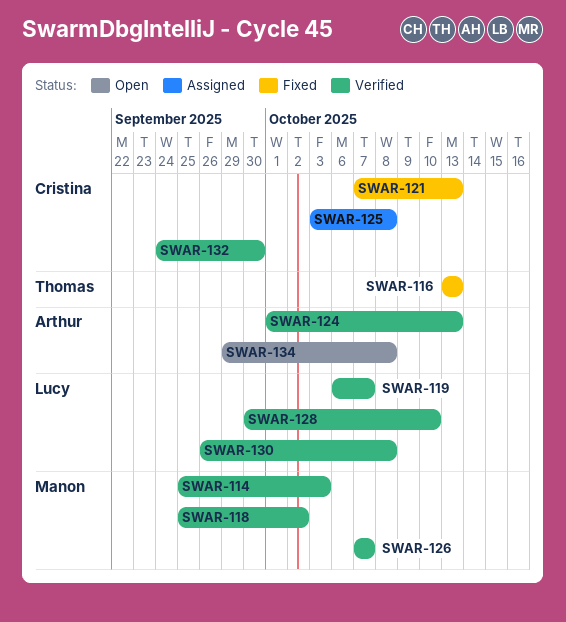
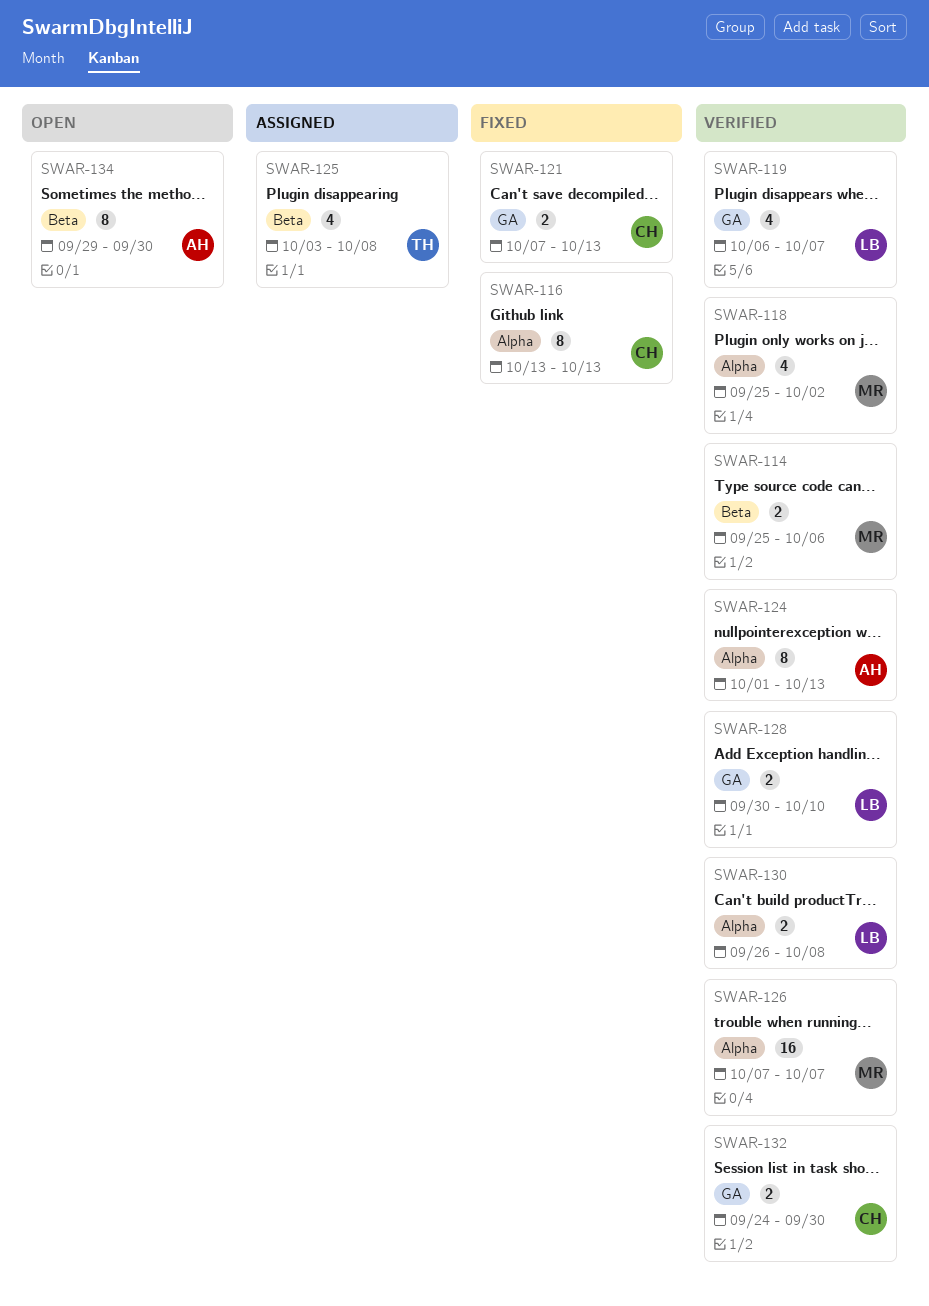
SWAR-114, due: Oct 3 -> Oct 6
SWAR-116, owner: Thomas -> Cristina
SWAR-125, owner: Cristina -> Thomas
SWAR-134, due: Oct 8 -> Sep 30

